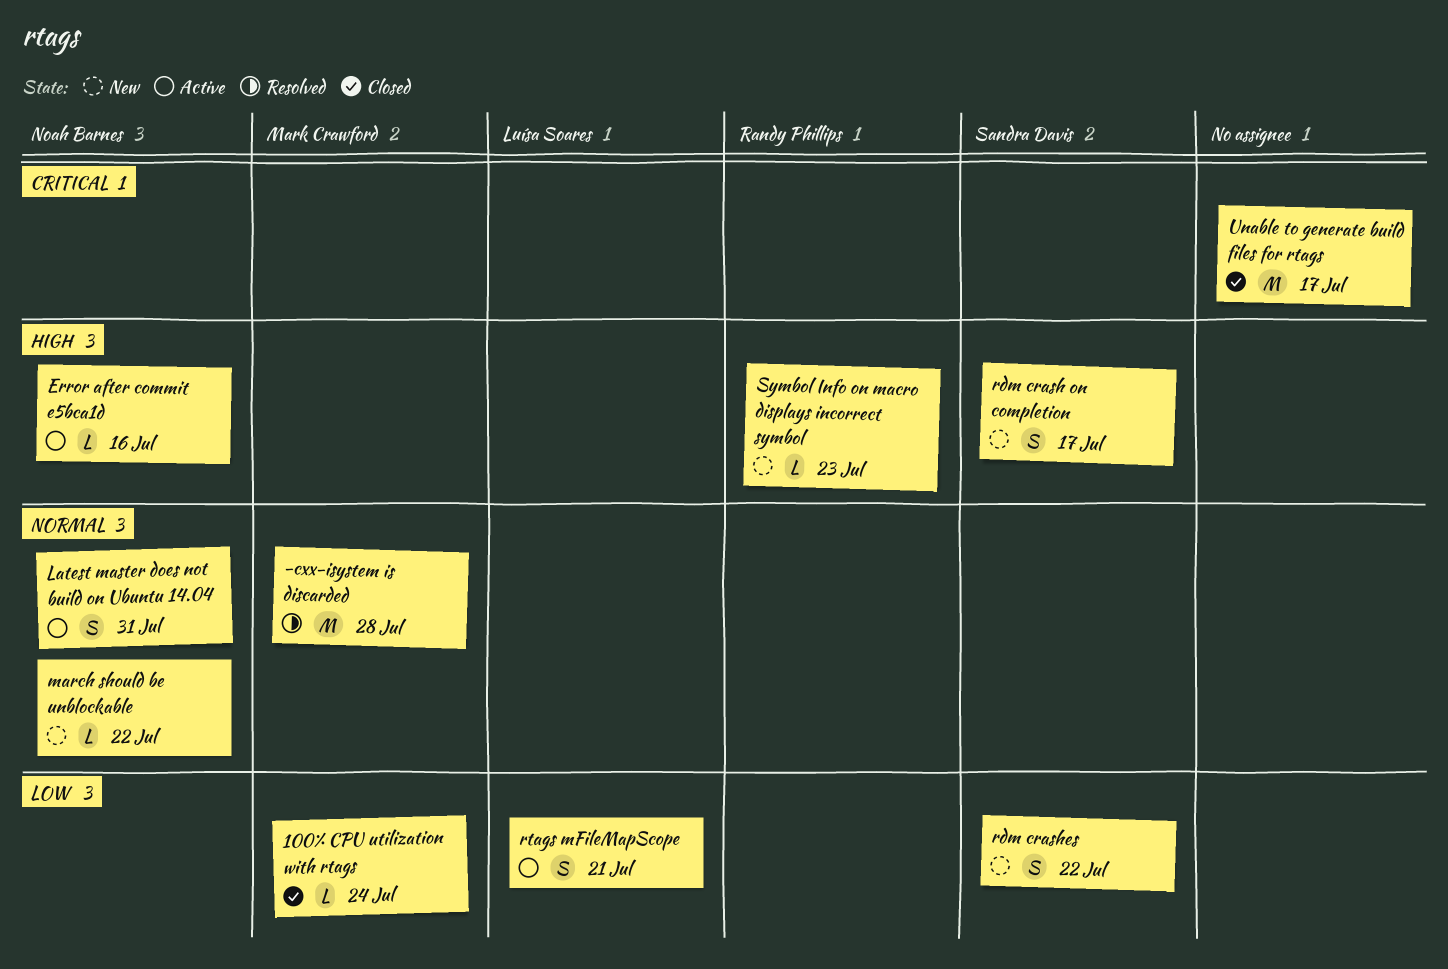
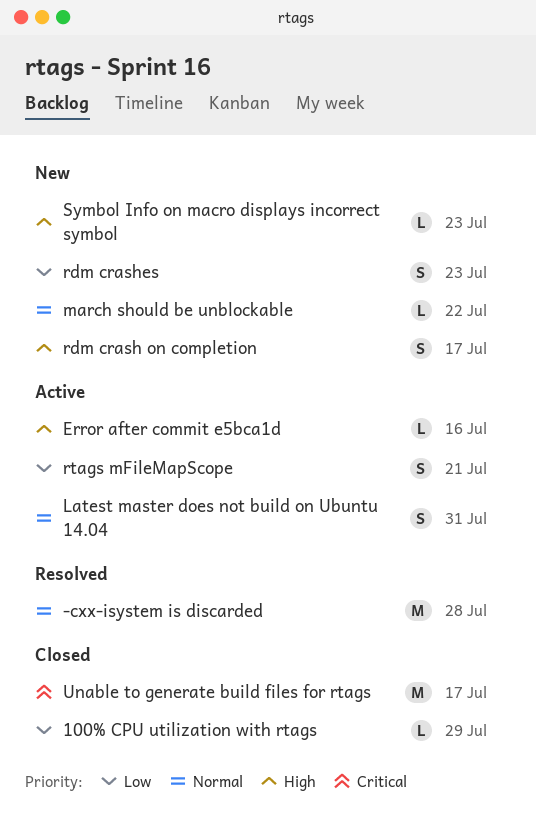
100% CPU utilization with rtags, due: Jul 24 -> Jul 29
rdm crashes, due: Jul 22 -> Jul 23

